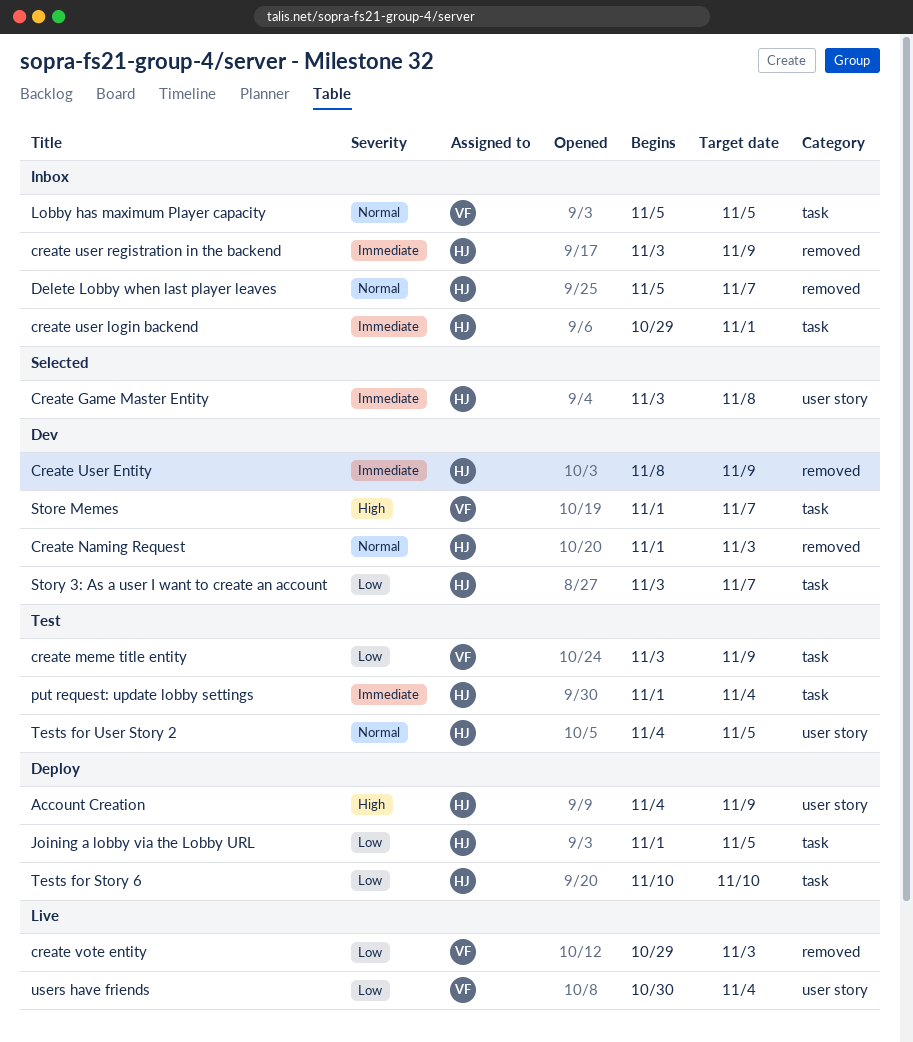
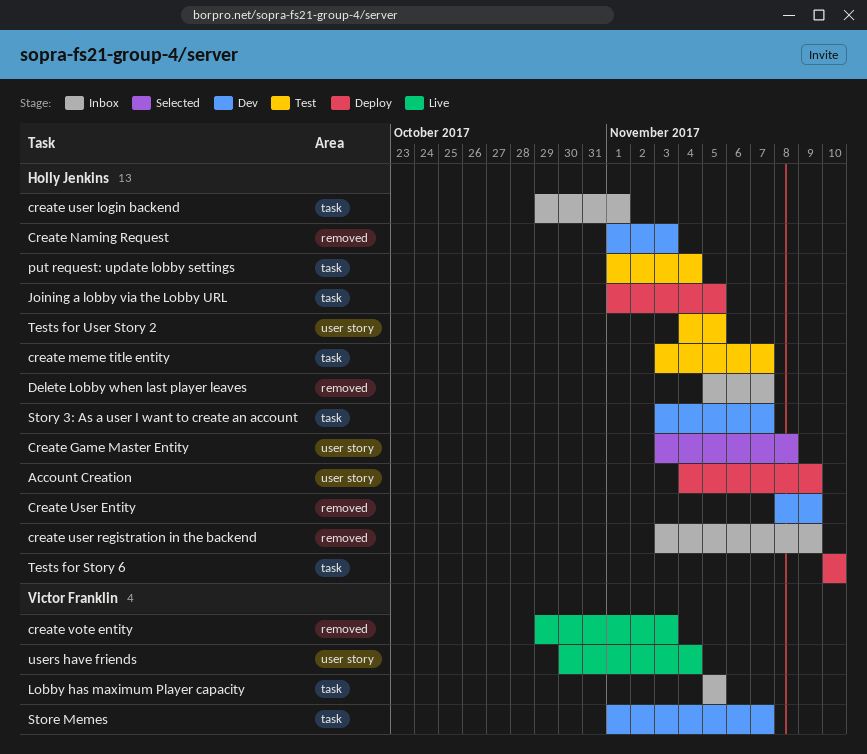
create meme title entity, owner: Victor Franklin -> Holly Jenkins
create meme title entity, due: Nov 9 -> Nov 7

